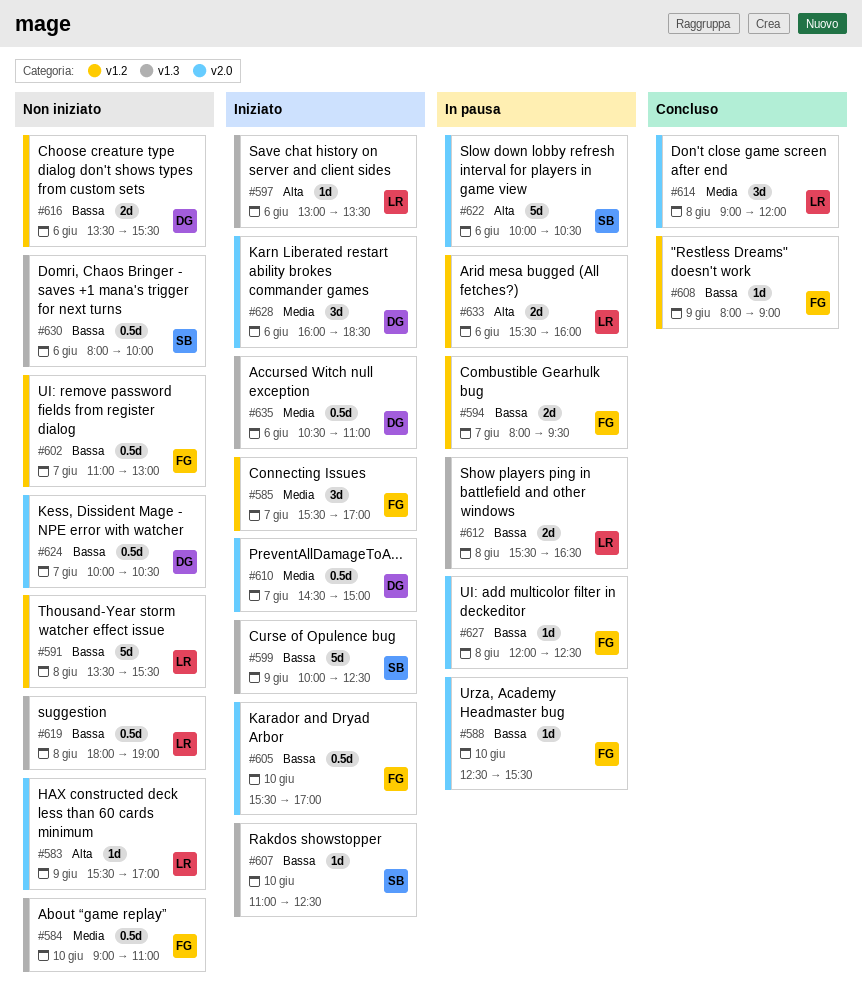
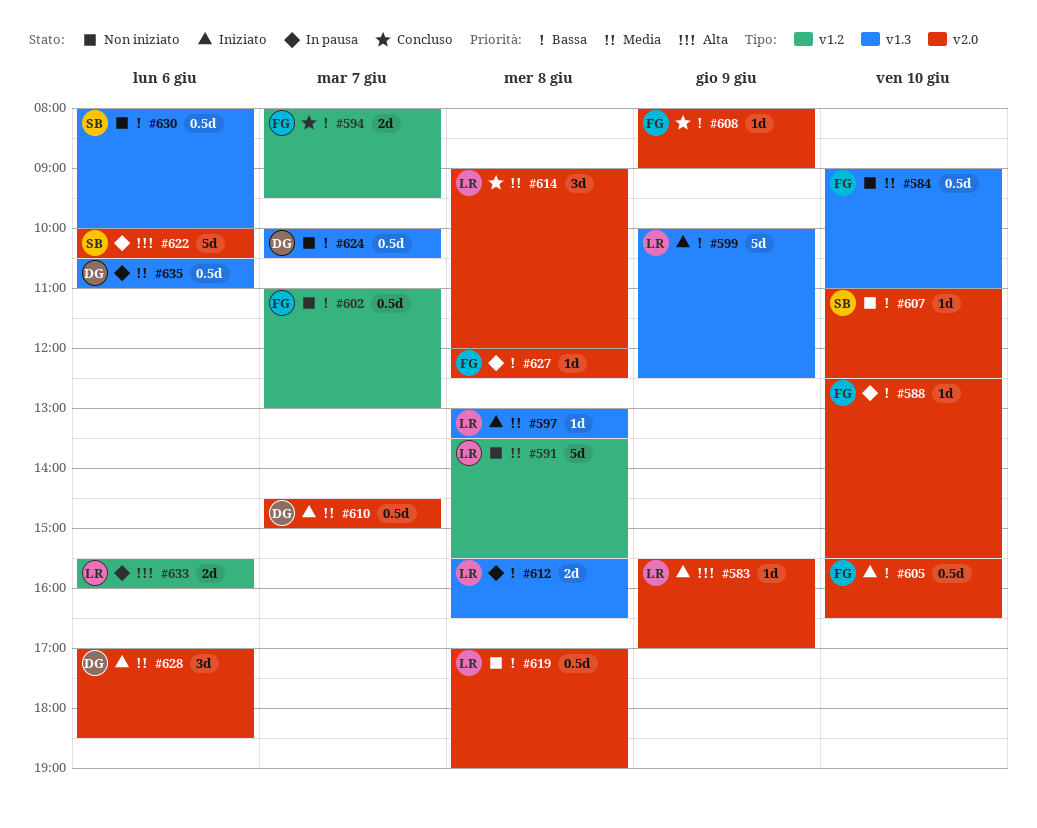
#583, status: Non iniziato -> Iniziato
#585: present -> none
#591, priority: Bassa -> Media
#594, status: In pausa -> Concluso
#597, priority: Alta -> Media
#597, day: Jun 6 -> Jun 8
#599, owner: SB -> LR
#605, ends: 17:00 -> 16:30
#607, status: Iniziato -> Non iniziato
#607, label: v1.3 -> v2.0
#608, label: v1.2 -> v2.0
#616: present -> none
#619, label: v1.3 -> v2.0
#619, begins: 18:00 -> 17:00
#624, label: v2.0 -> v1.3
#628, begins: 16:00 -> 17:00
#635, status: Iniziato -> In pausa

